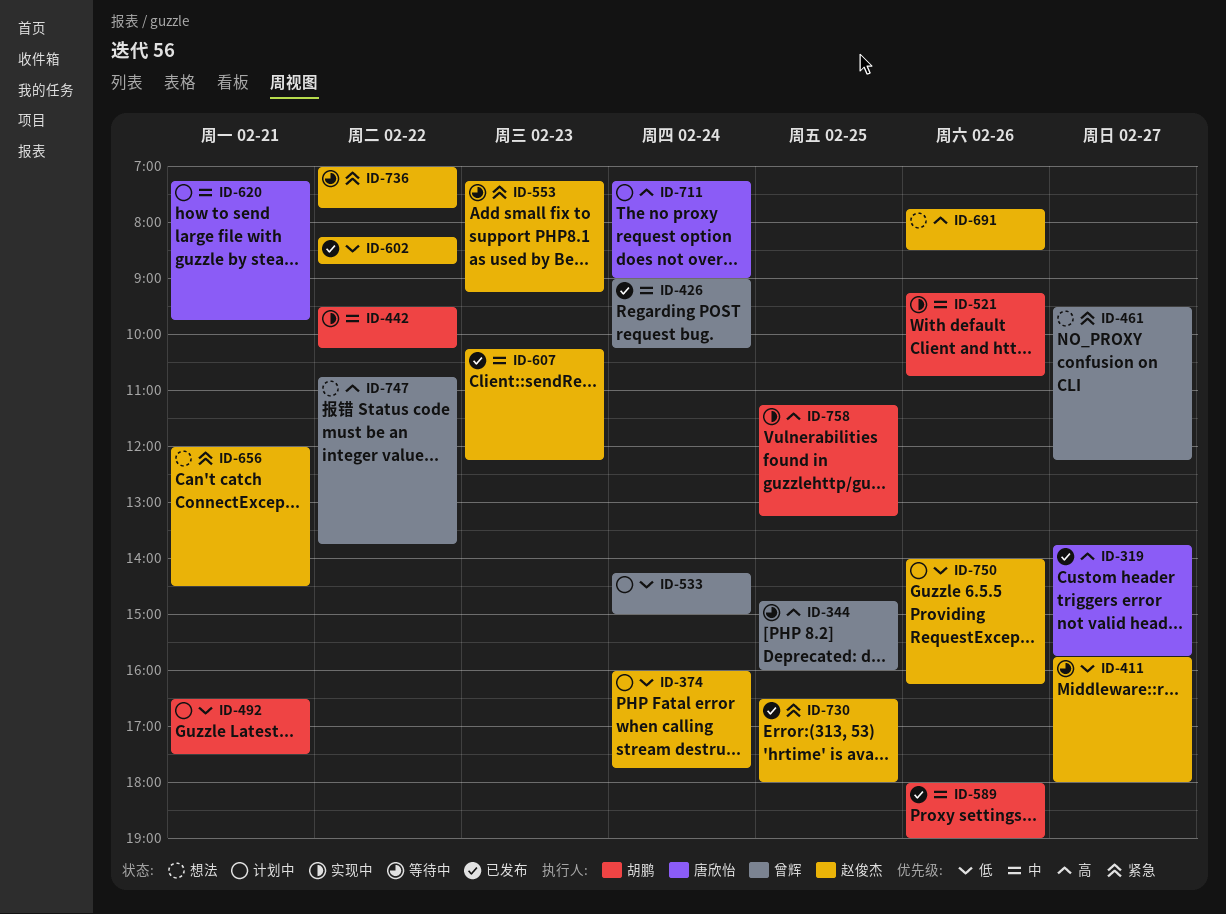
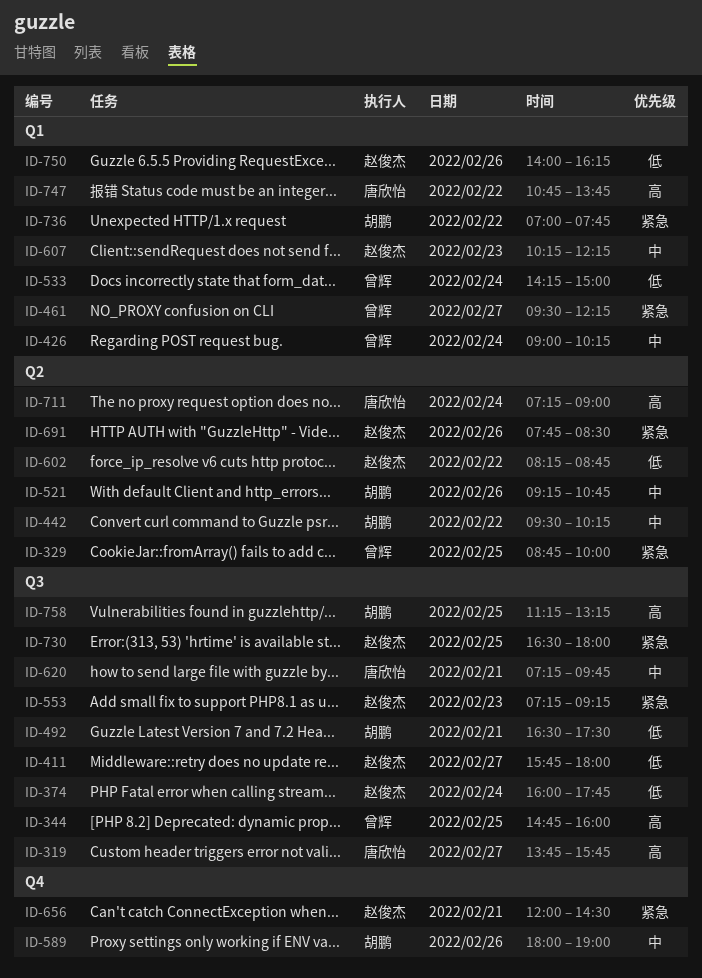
ID-329: none -> present
ID-691, priority: 高 -> 紧急
ID-736, owner: 赵俊杰 -> 胡鹏
ID-747, owner: 曾辉 -> 唐欣怡

